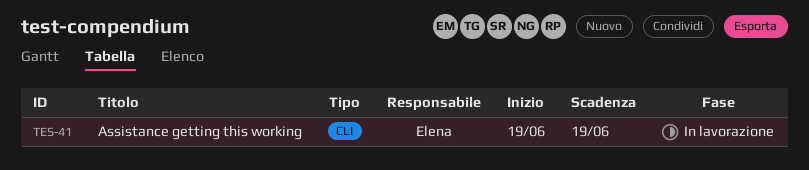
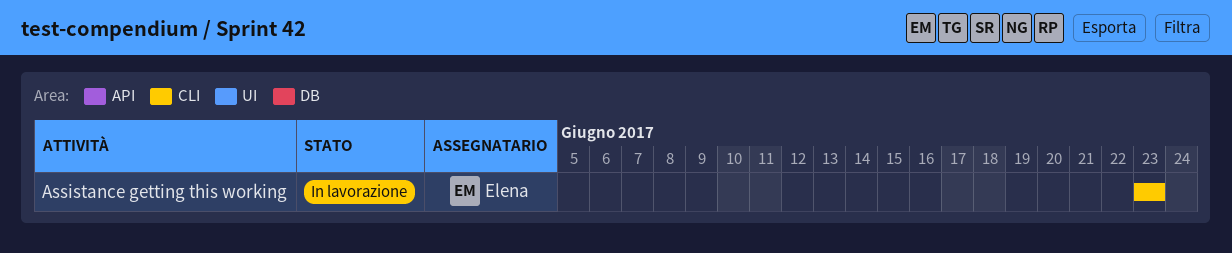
Assistance getting this working, start: Jun 19 -> Jun 23
Assistance getting this working, due: Jun 19 -> Jun 23

